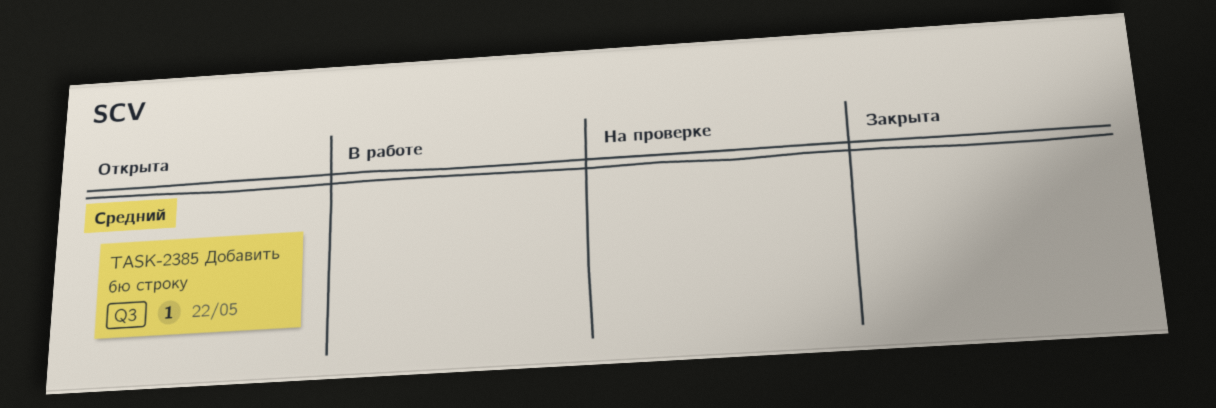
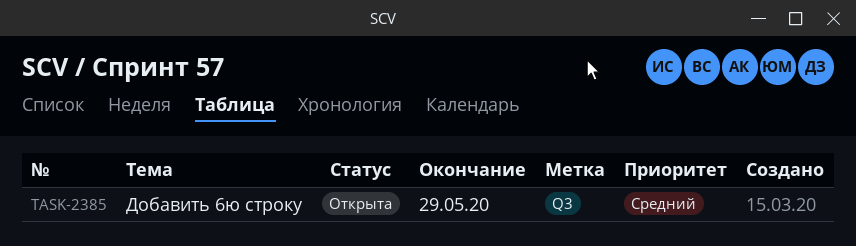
TASK-2385, due: May 22 -> May 29

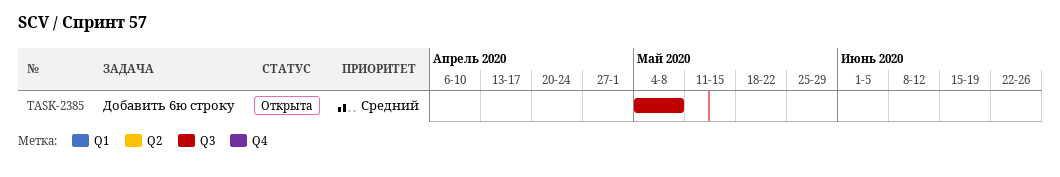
TASK-2385, due: May 29 -> May 8

